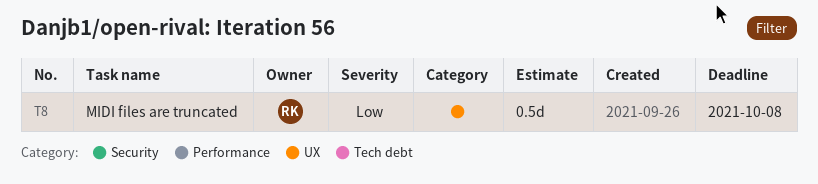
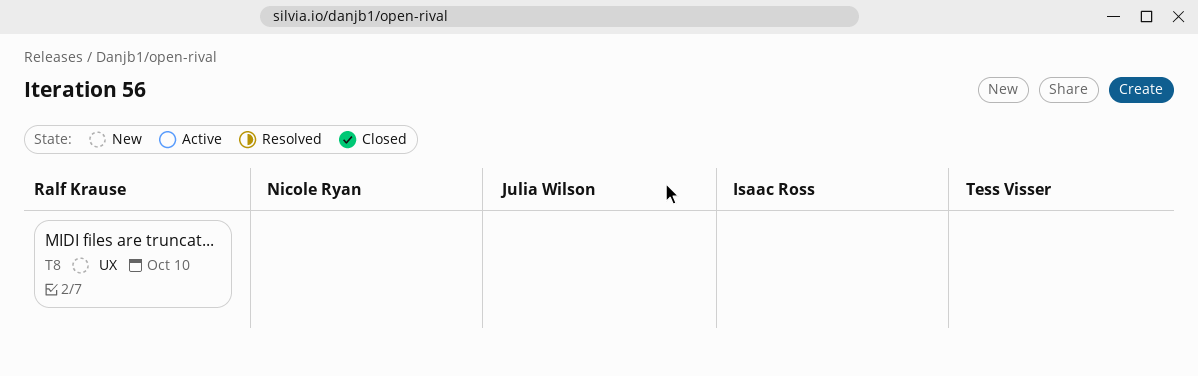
T8, due: Oct 8 -> Oct 10

